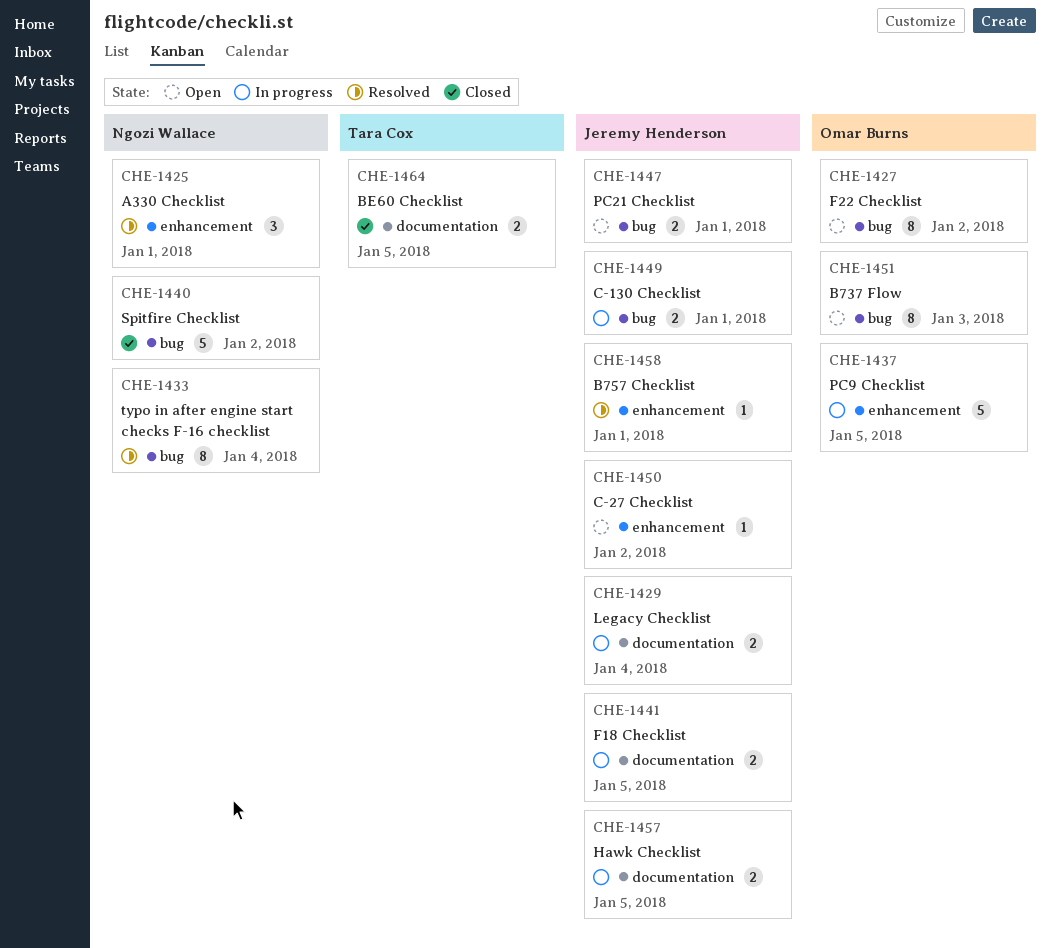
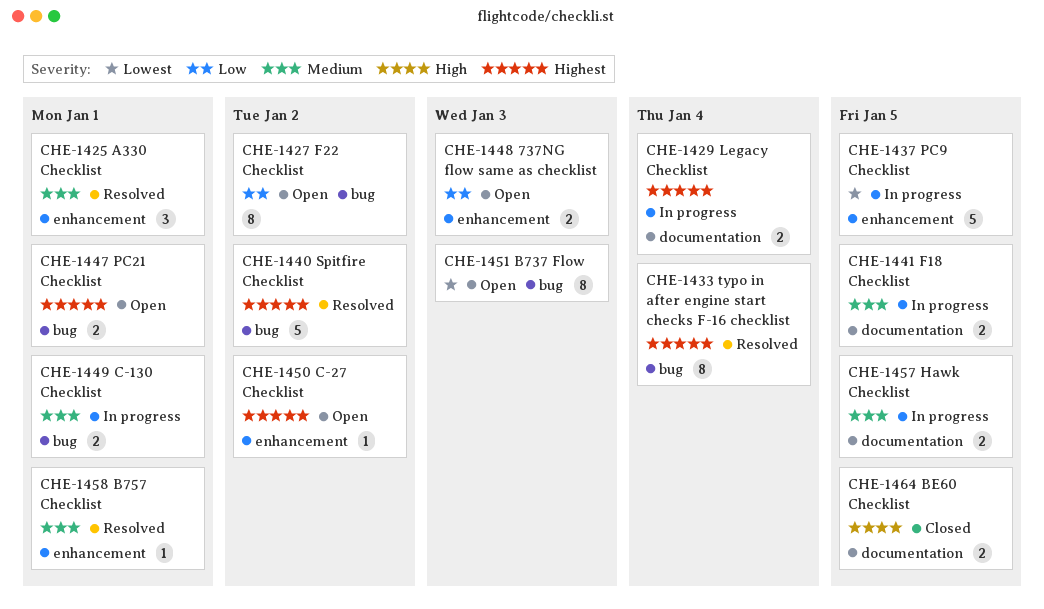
CHE-1440, status: Closed -> Resolved
CHE-1448: none -> present

